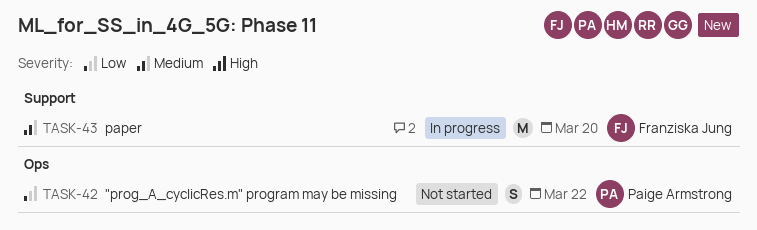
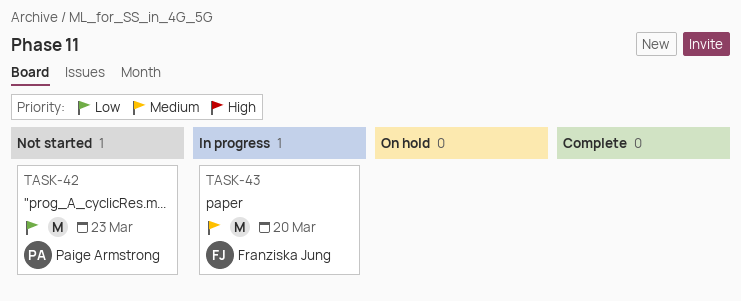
TASK-42, estimate: S -> M
TASK-42, due: Mar 22 -> Mar 23

